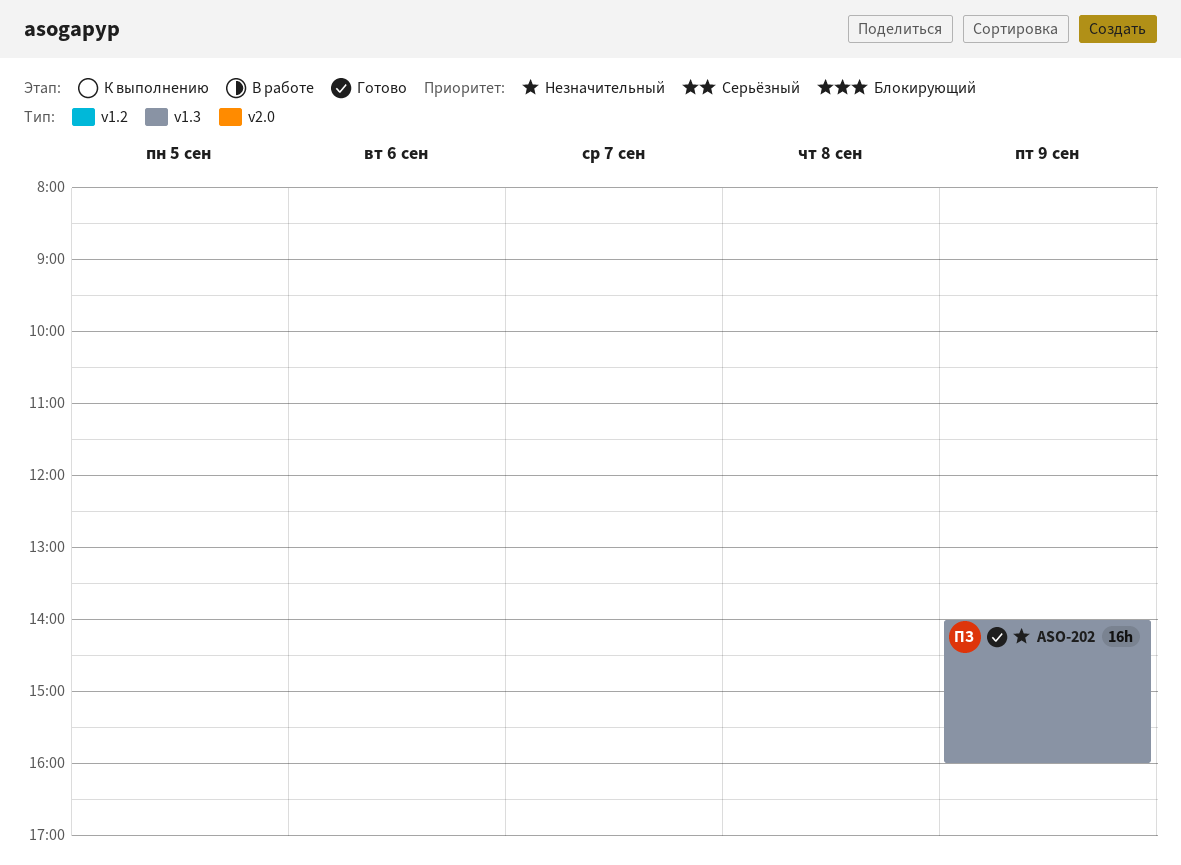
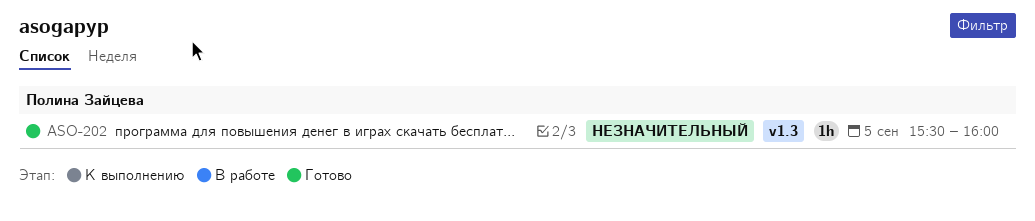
ASO-202, estimate: 16h -> 1h
ASO-202, day: Sep 9 -> Sep 5
ASO-202, begins: 14:00 -> 15:30

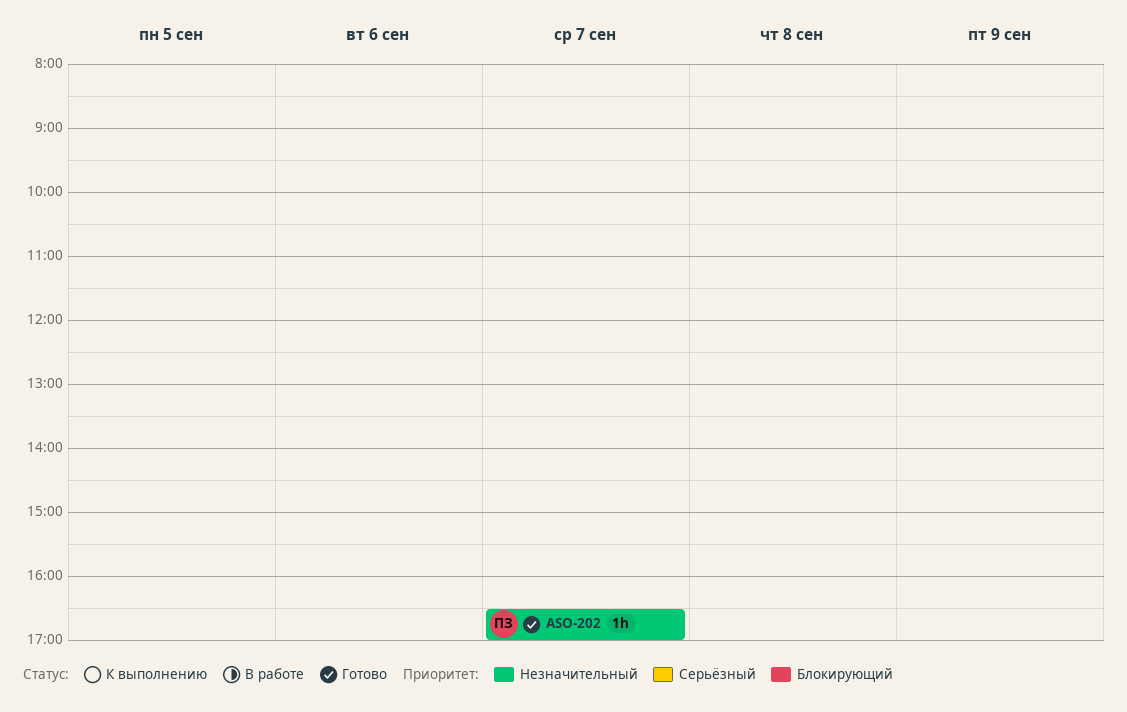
ASO-202, day: Sep 5 -> Sep 7
ASO-202, begins: 15:30 -> 16:30
ASO-202, ends: 16:00 -> 17:00

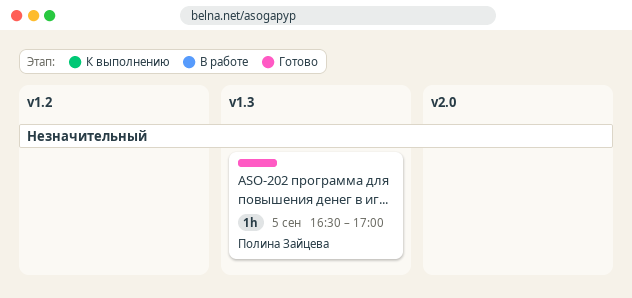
ASO-202, day: Sep 7 -> Sep 5

